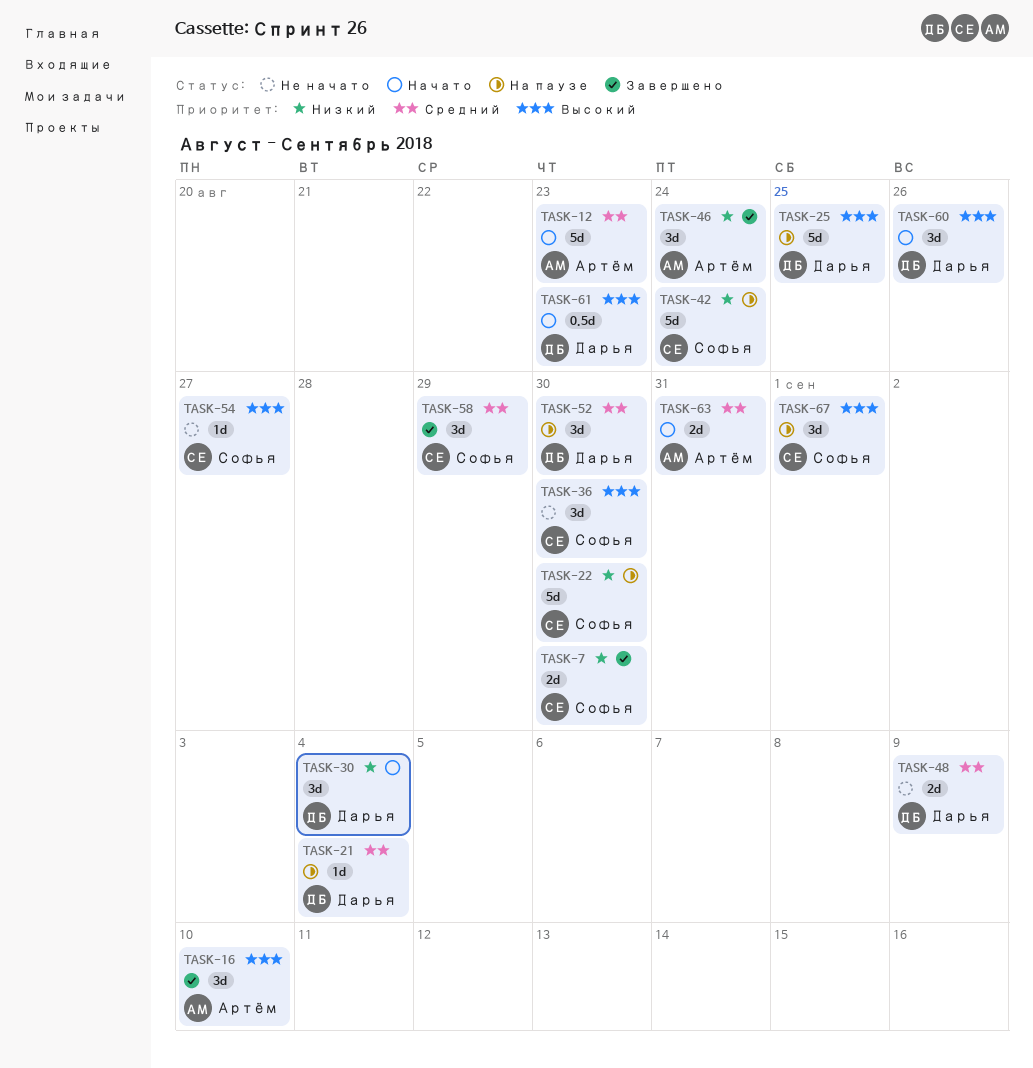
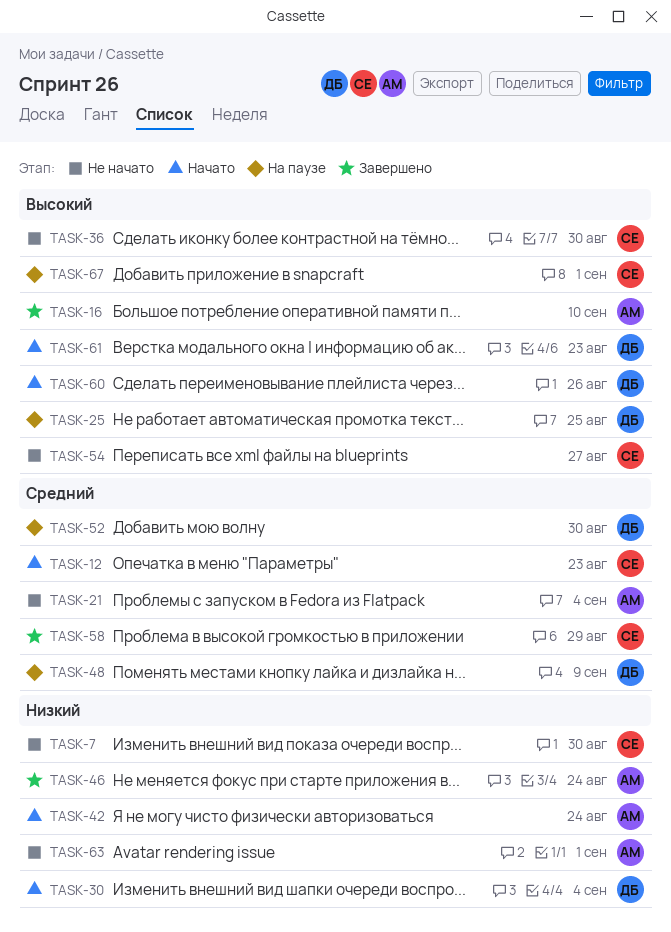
TASK-7, status: Завершено -> Не начато
TASK-12, owner: Артём -> Софья
TASK-21, status: На паузе -> Не начато
TASK-21, owner: Дарья -> Артём
TASK-22: present -> none
TASK-42, status: На паузе -> Начато
TASK-42, owner: Софья -> Артём
TASK-48, status: Не начато -> На паузе
TASK-63, status: Начато -> Не начато
TASK-63, priority: Средний -> Низкий
TASK-63, due: Aug 31 -> Sep 1

